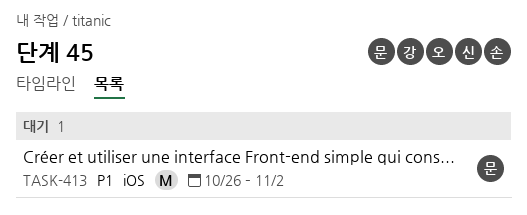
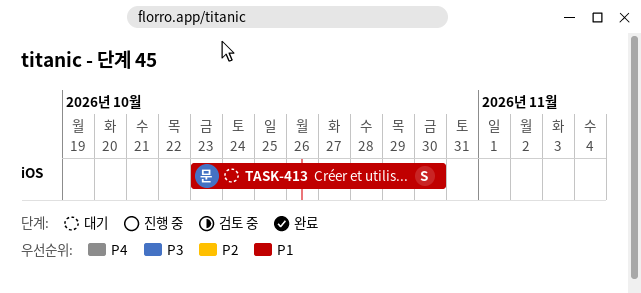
TASK-413, estimate: M -> S
TASK-413, start: Oct 26 -> Oct 23
TASK-413, due: Nov 2 -> Oct 30

